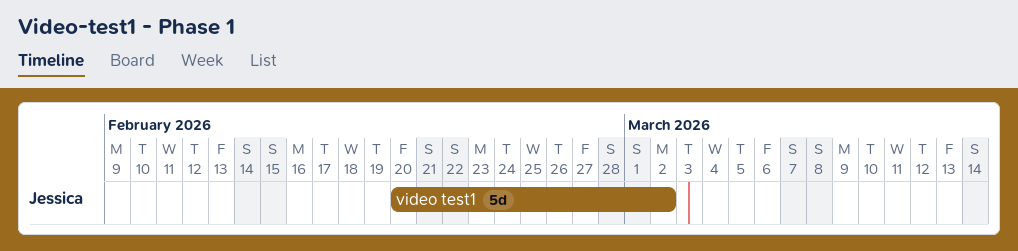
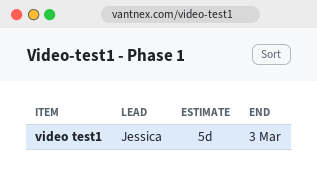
video test1, due: Mar 2 -> Mar 3

